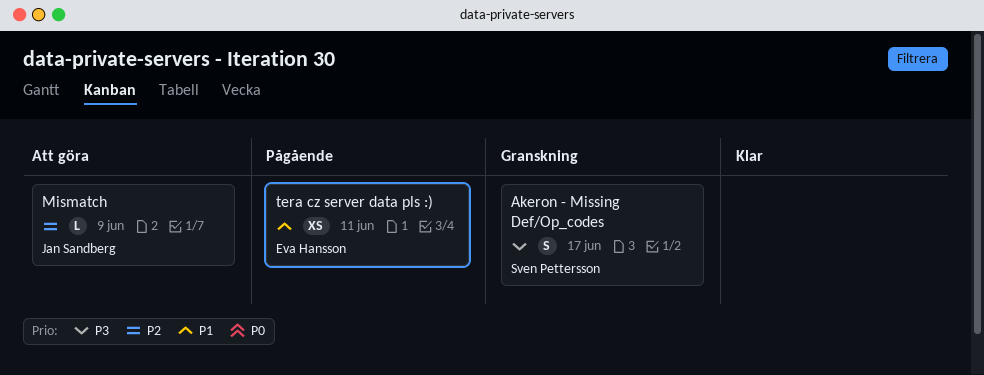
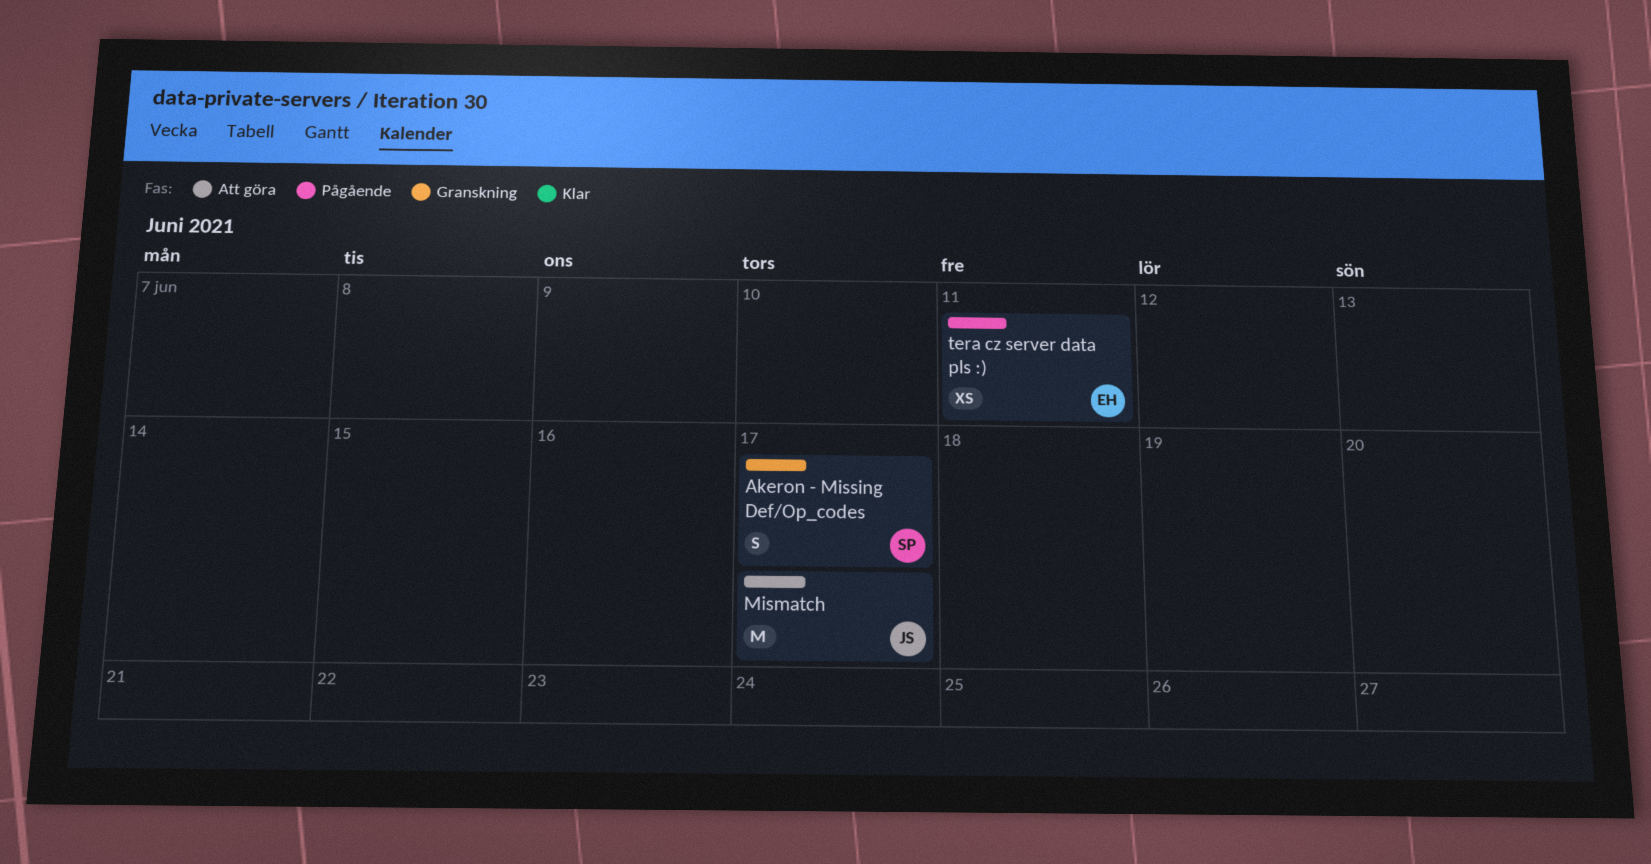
Mismatch, estimate: L -> M
Mismatch, due: Jun 9 -> Jun 17

